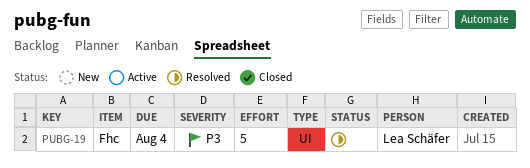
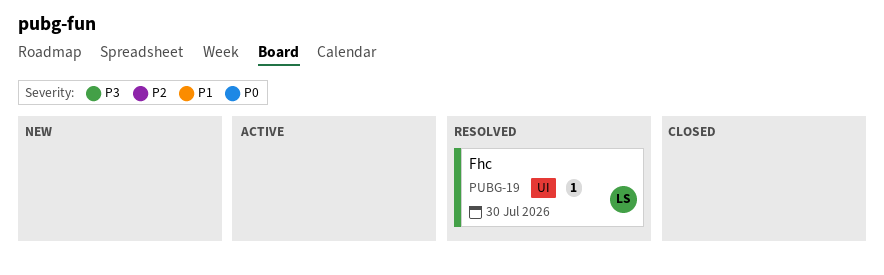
PUBG-19, estimate: 5 -> 1
PUBG-19, due: Aug 4 -> Jul 30

